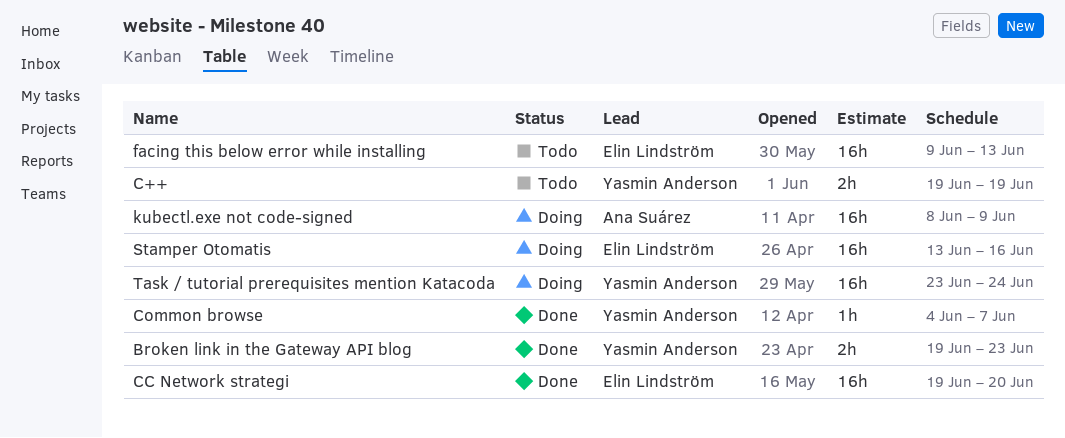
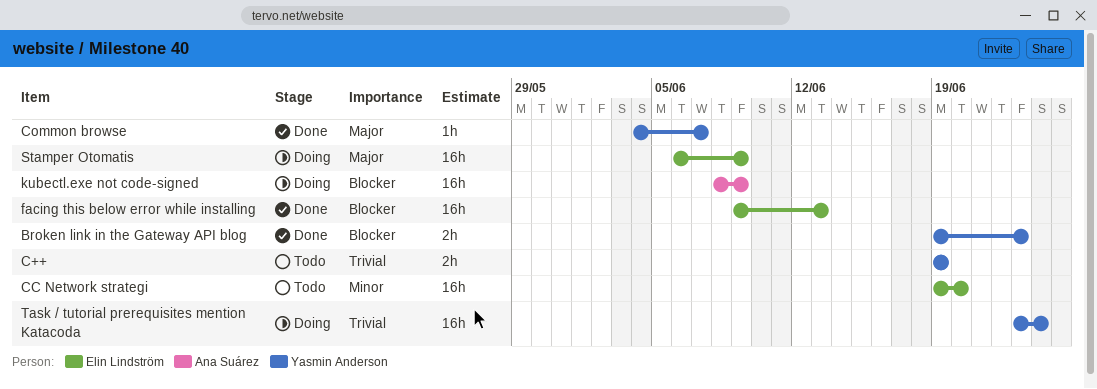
CC Network strategi, status: Done -> Todo
facing this below error while installing, status: Todo -> Done
Stamper Otomatis, start: Jun 13 -> Jun 6
Stamper Otomatis, due: Jun 16 -> Jun 9

